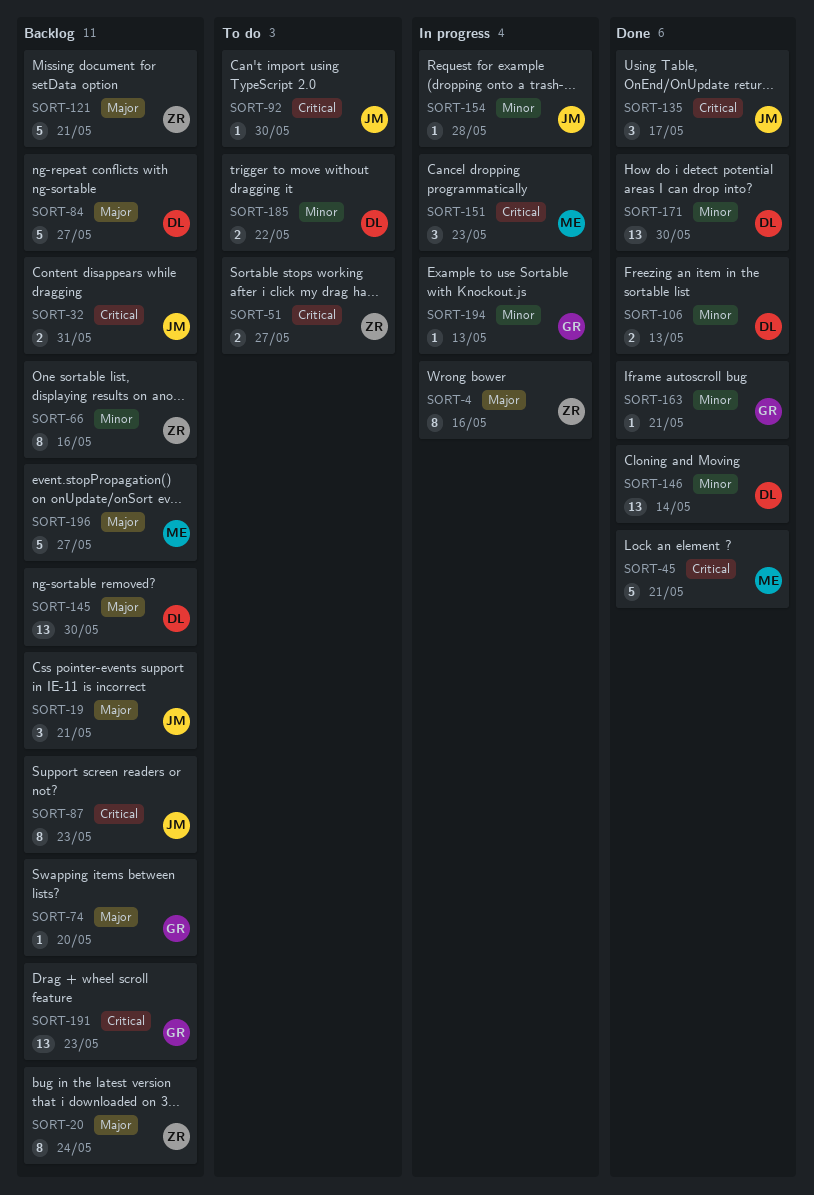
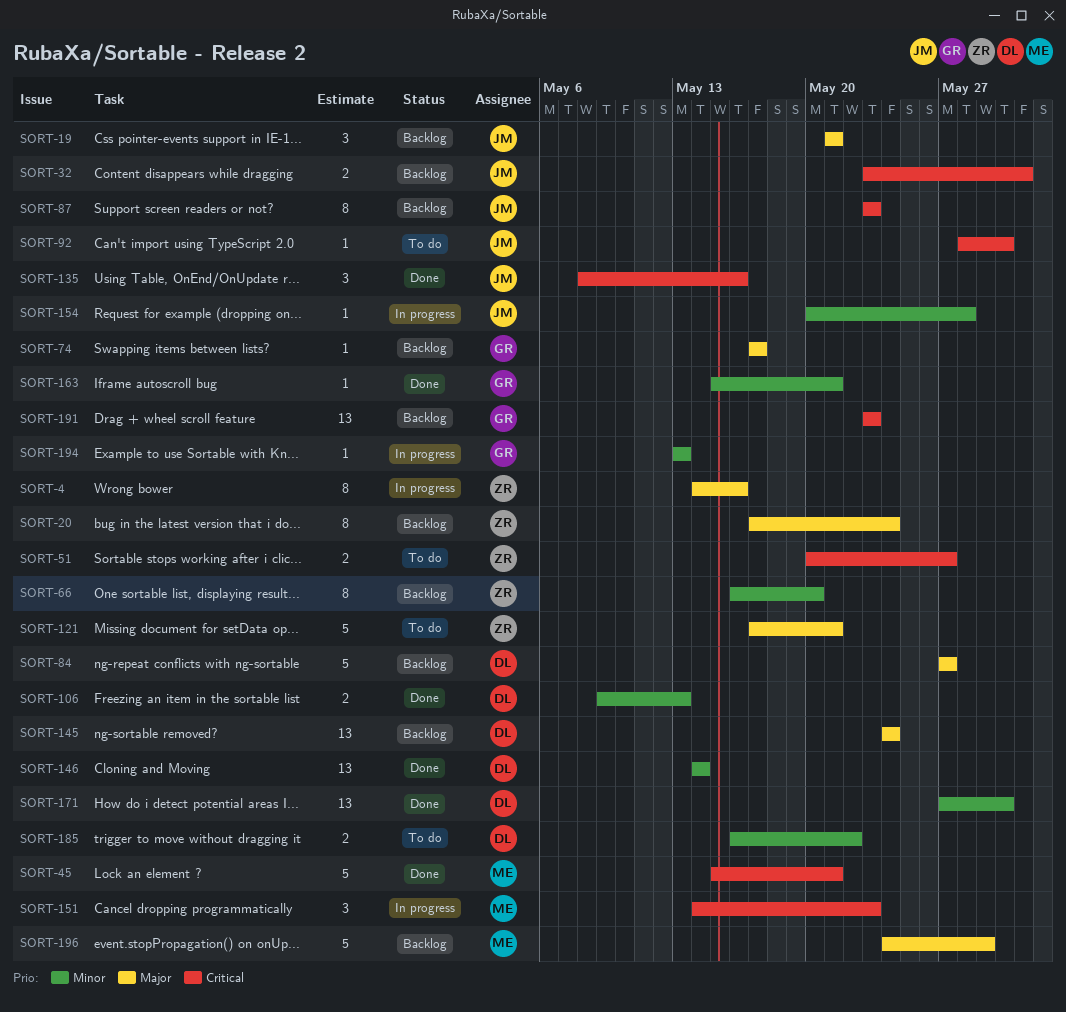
SORT-66, due: May 16 -> May 20
SORT-74, due: May 20 -> May 17
SORT-121, status: Backlog -> To do
SORT-135, due: May 17 -> May 16
SORT-145, due: May 30 -> May 24
SORT-196, due: May 27 -> May 29

